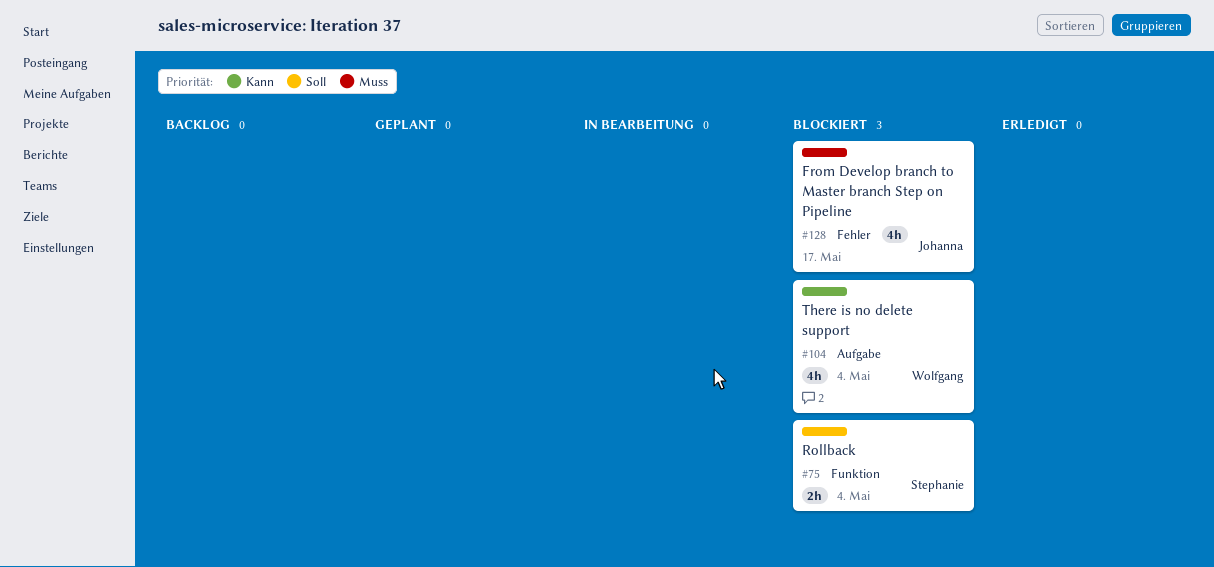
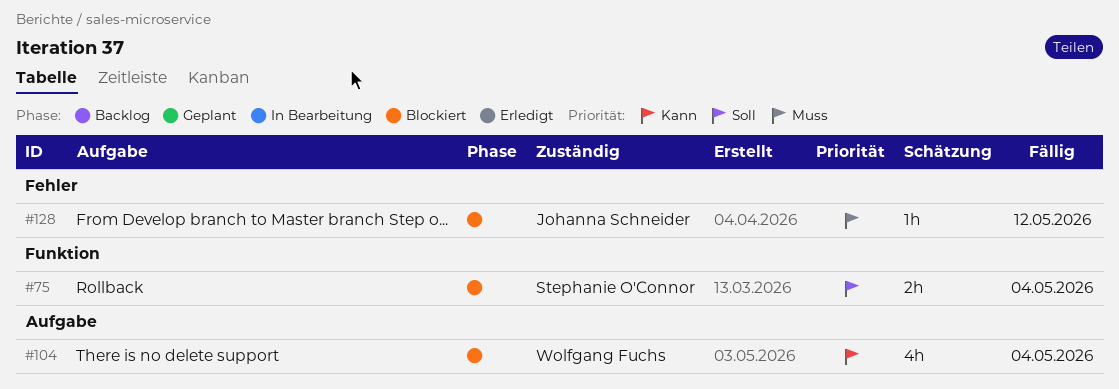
#128, estimate: 4h -> 1h
#128, due: May 17 -> May 12

